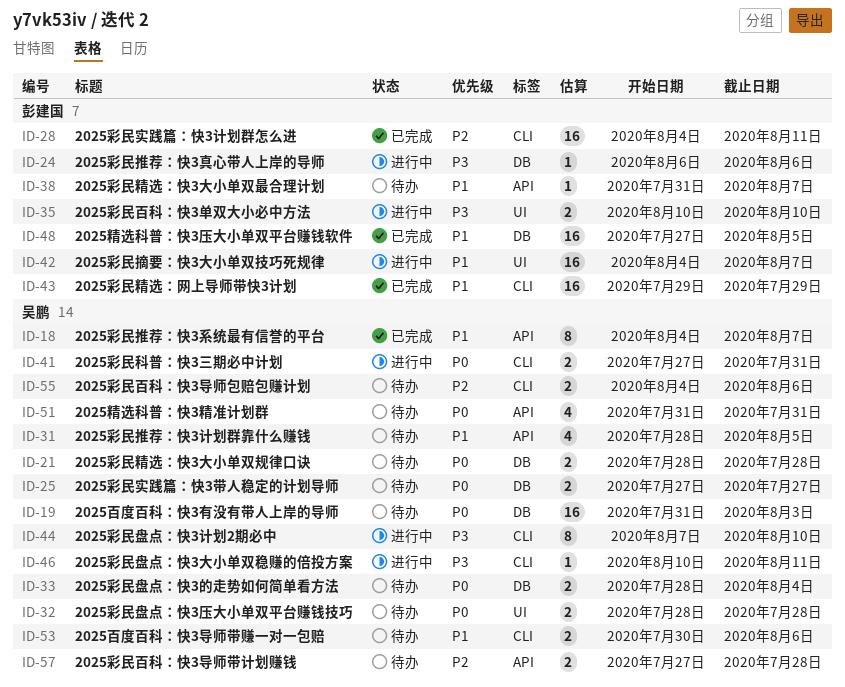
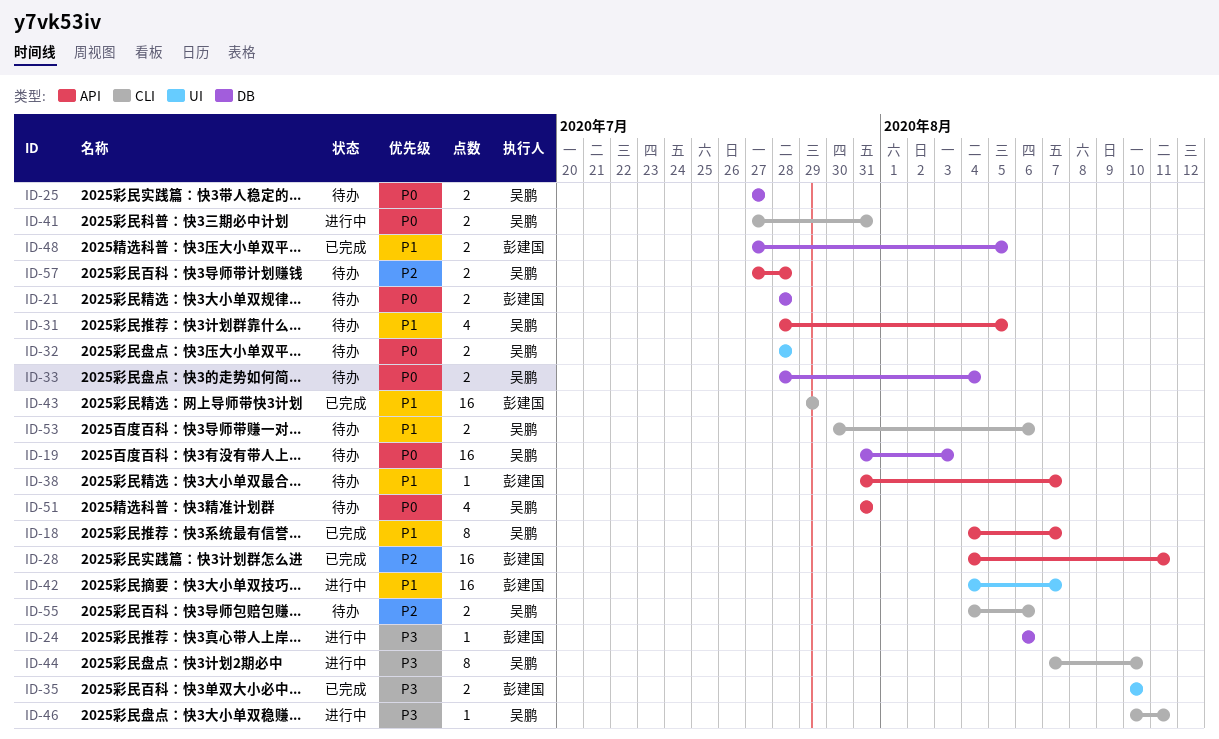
ID-21, owner: 吴鹏 -> 彭建国
ID-28, label: CLI -> API
ID-35, status: 进行中 -> 已完成
ID-48, estimate: 16 -> 2

